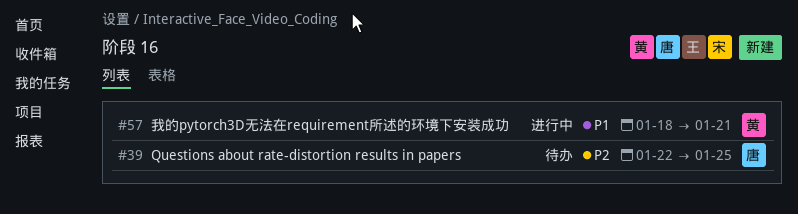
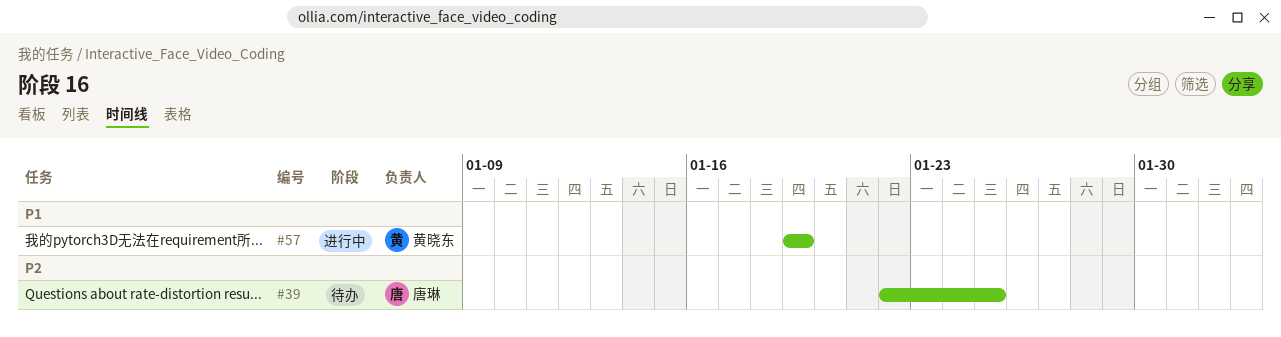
#57, start: Jan 18 -> Jan 19
#57, due: Jan 21 -> Jan 19

